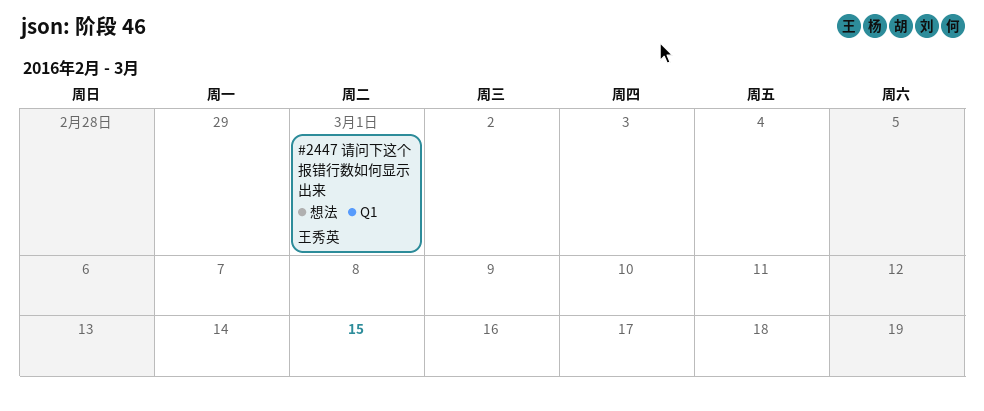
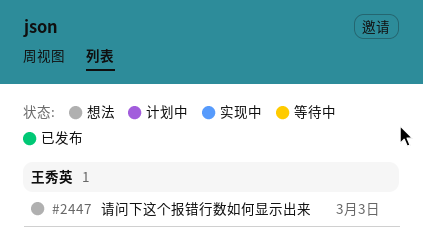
#2447, due: Mar 1 -> Mar 3

